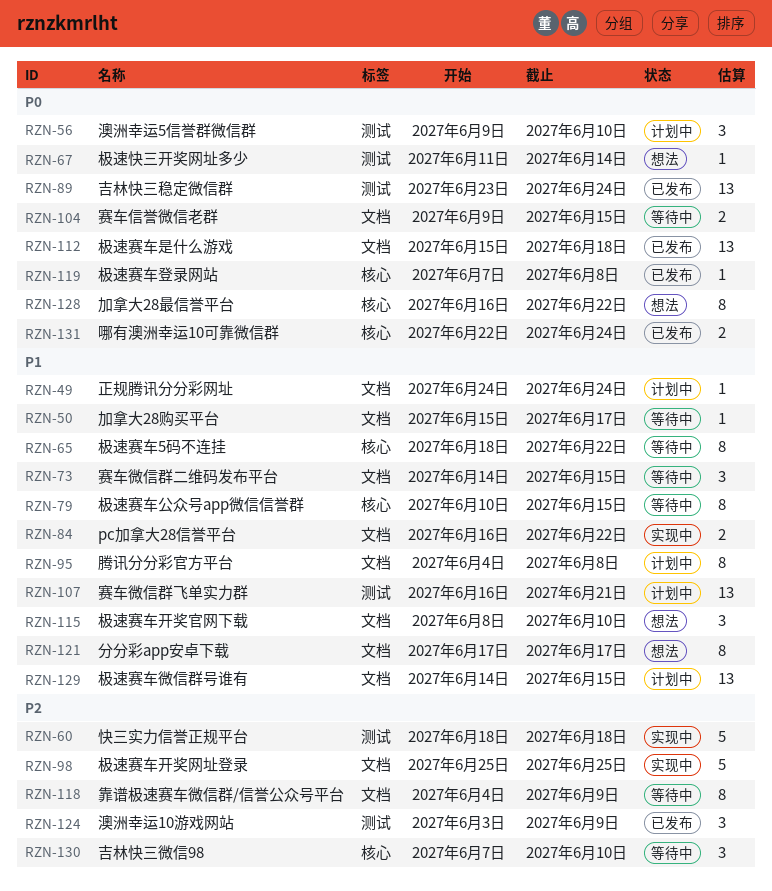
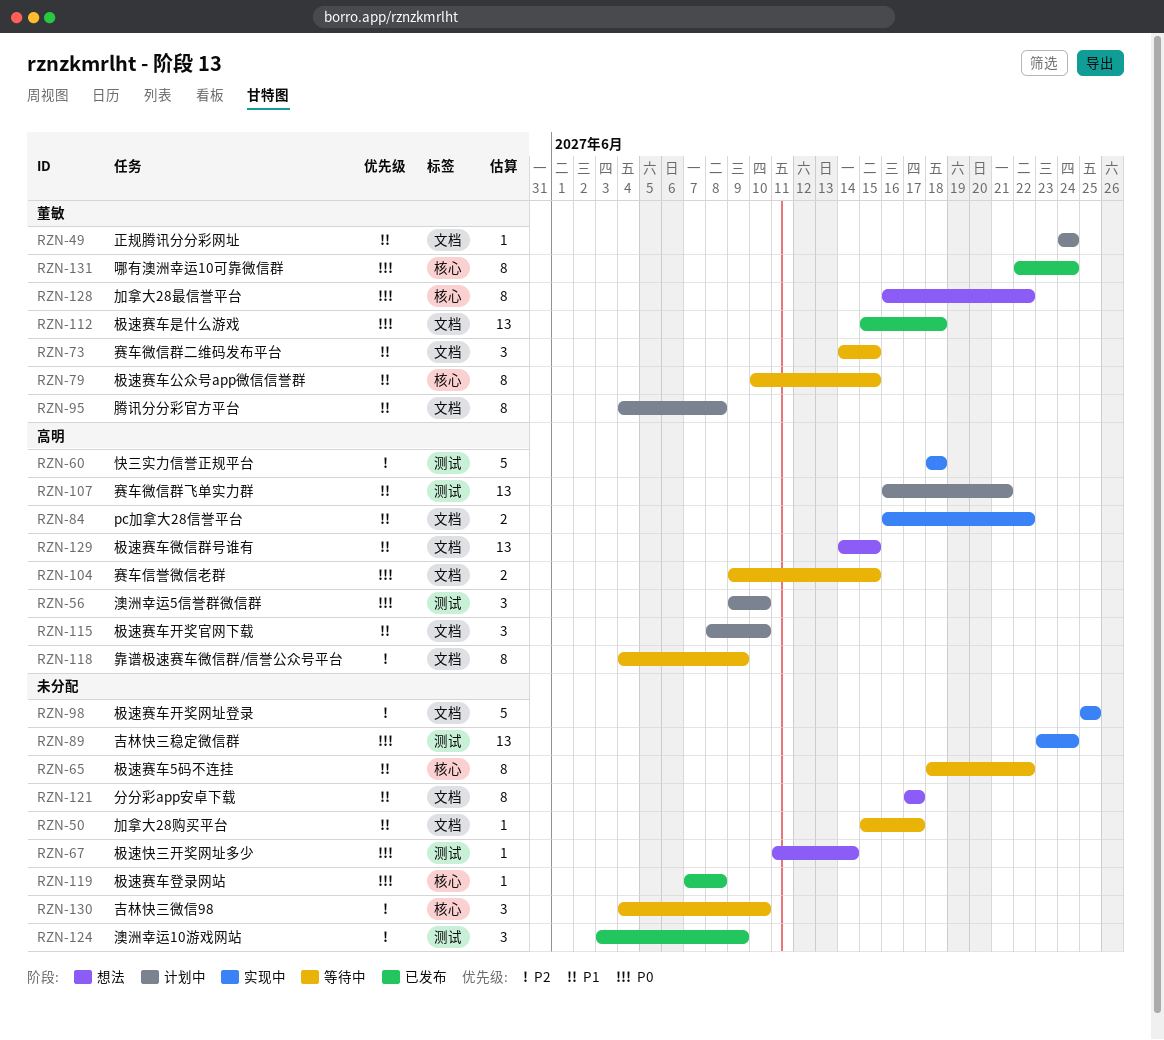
RZN-89, status: 已发布 -> 实现中
RZN-115, status: 想法 -> 计划中
RZN-129, status: 计划中 -> 想法
RZN-130, start: Jun 7 -> Jun 4
RZN-131, estimate: 2 -> 8

